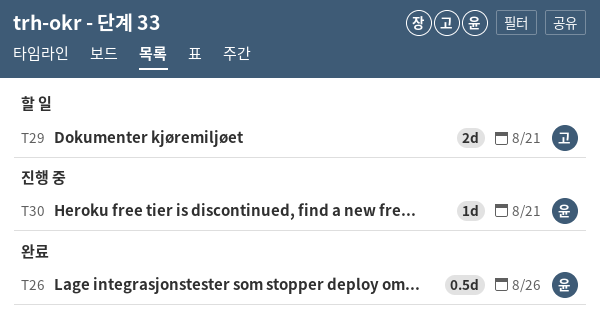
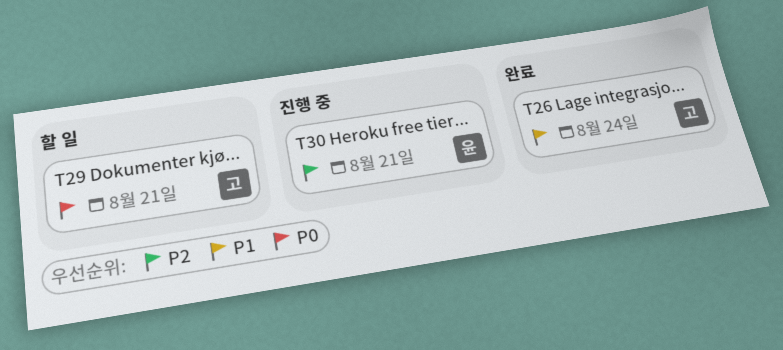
T26, owner: 윤 -> 고
T26, due: Aug 26 -> Aug 24

